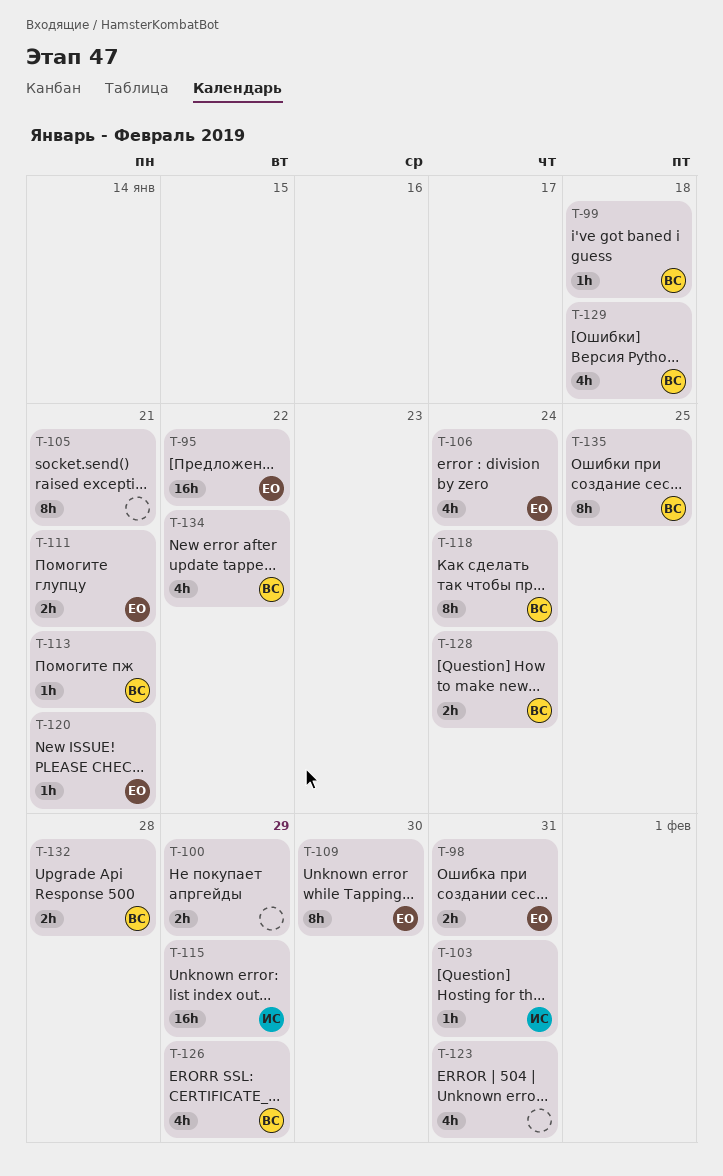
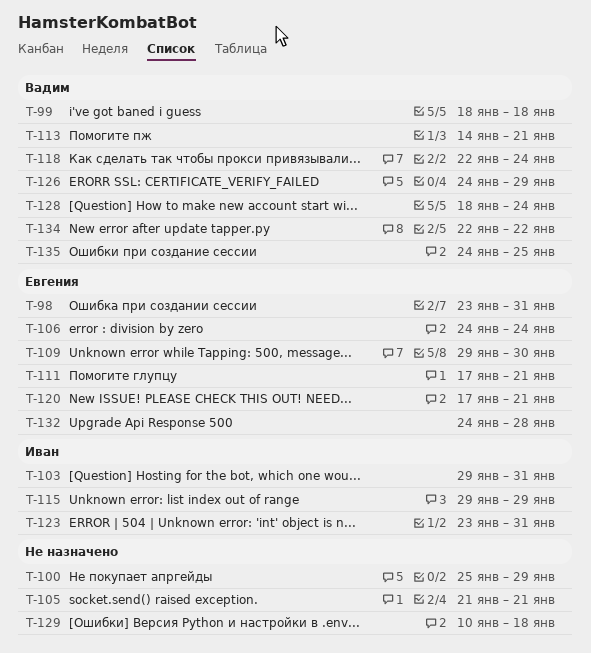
T-95: present -> none
T-123, owner: none -> Иван
T-129, owner: Вадим -> none
T-132, owner: Вадим -> Евгения

